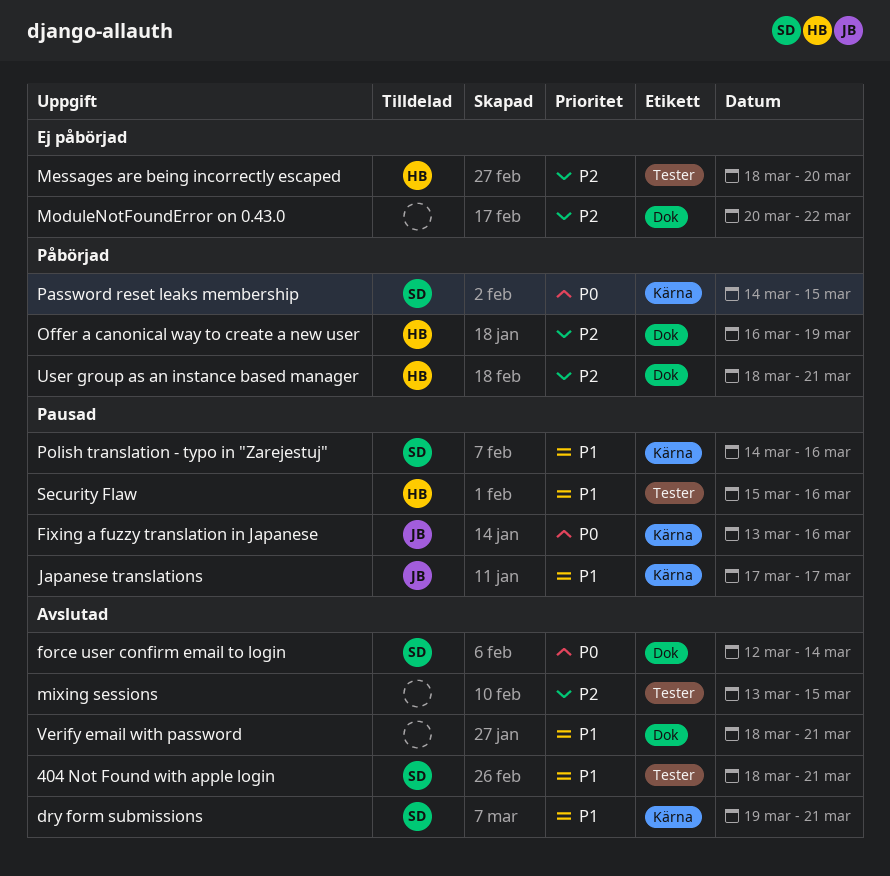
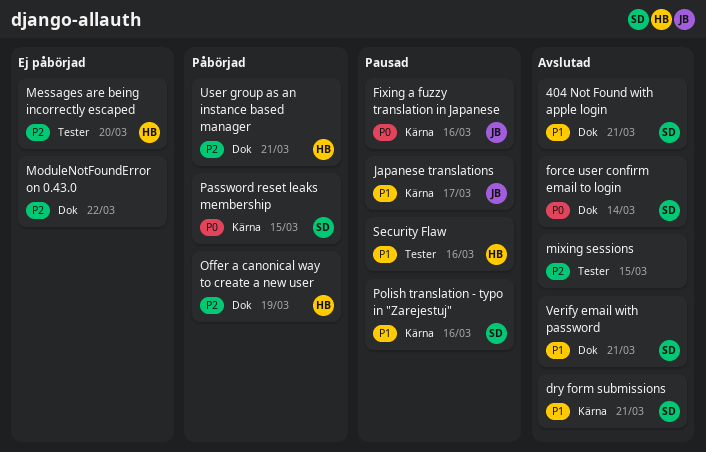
404 Not Found with apple login, label: Tester -> Dok
Verify email with password, owner: none -> SD

